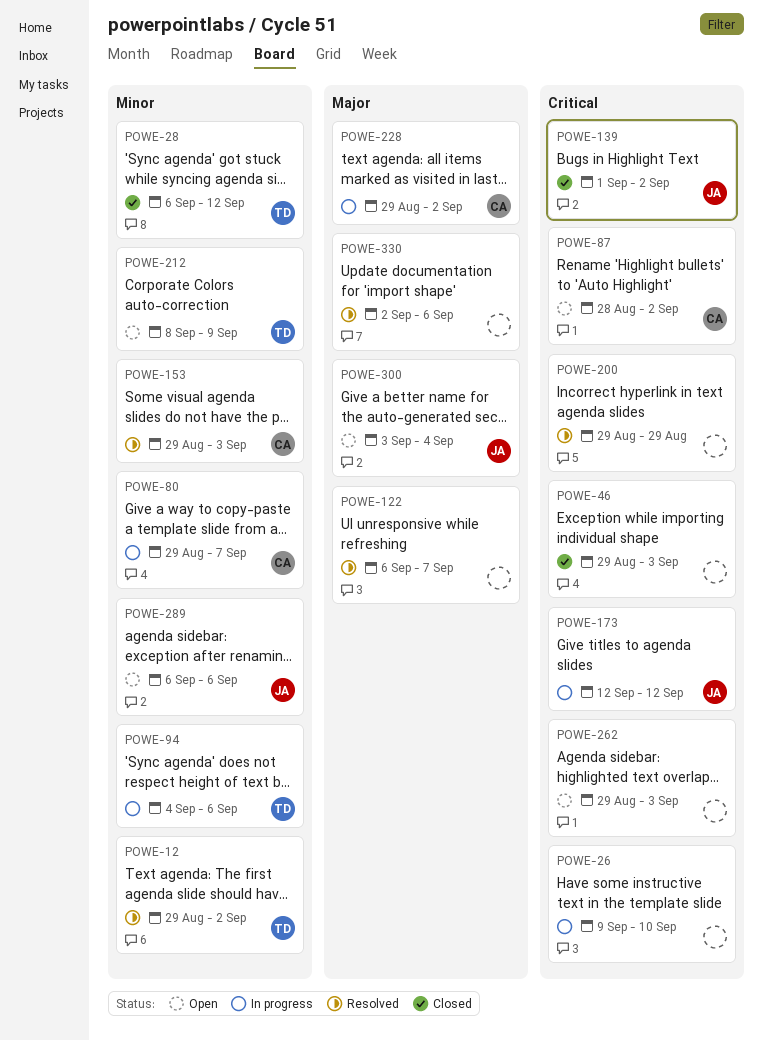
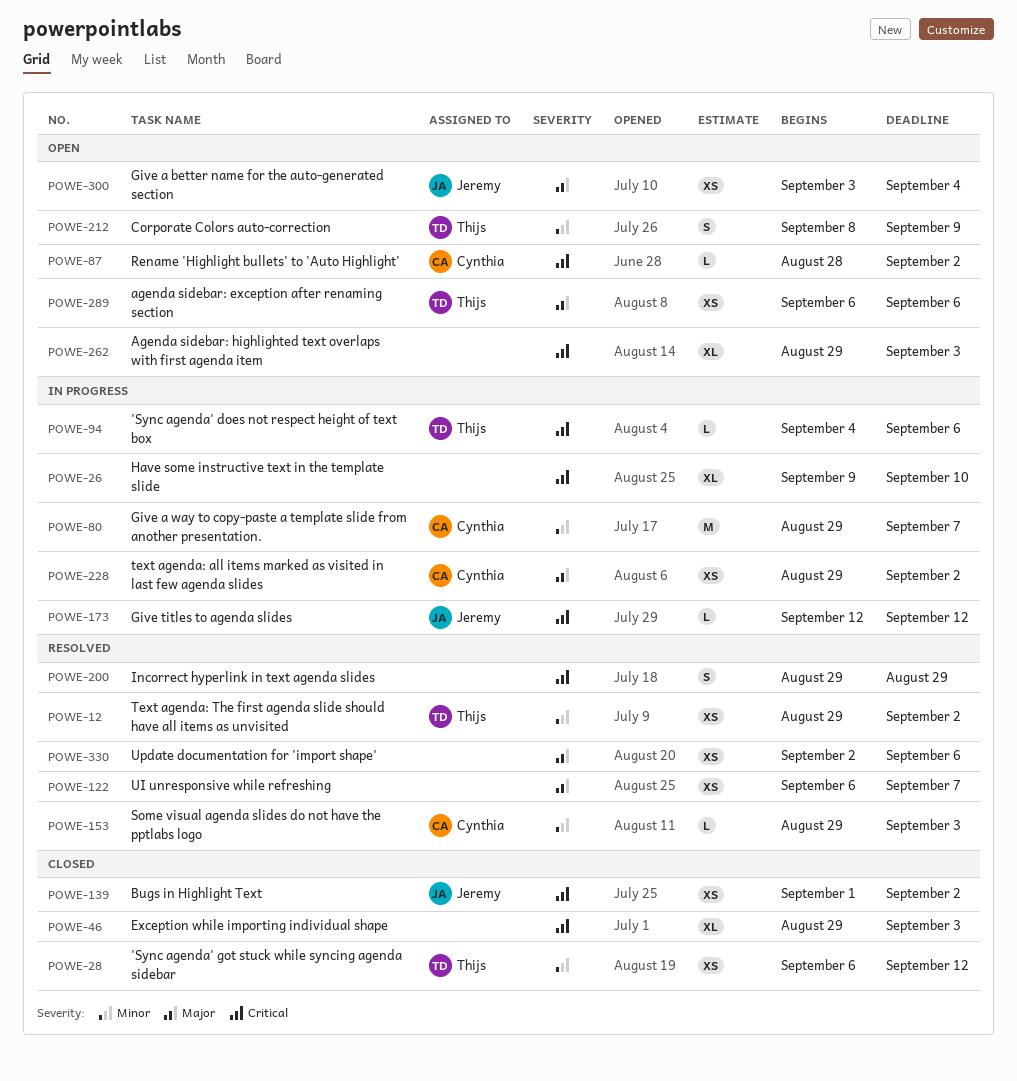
POWE-94, priority: Minor -> Critical
POWE-289, owner: Jeremy -> Thijs
POWE-289, priority: Minor -> Major

